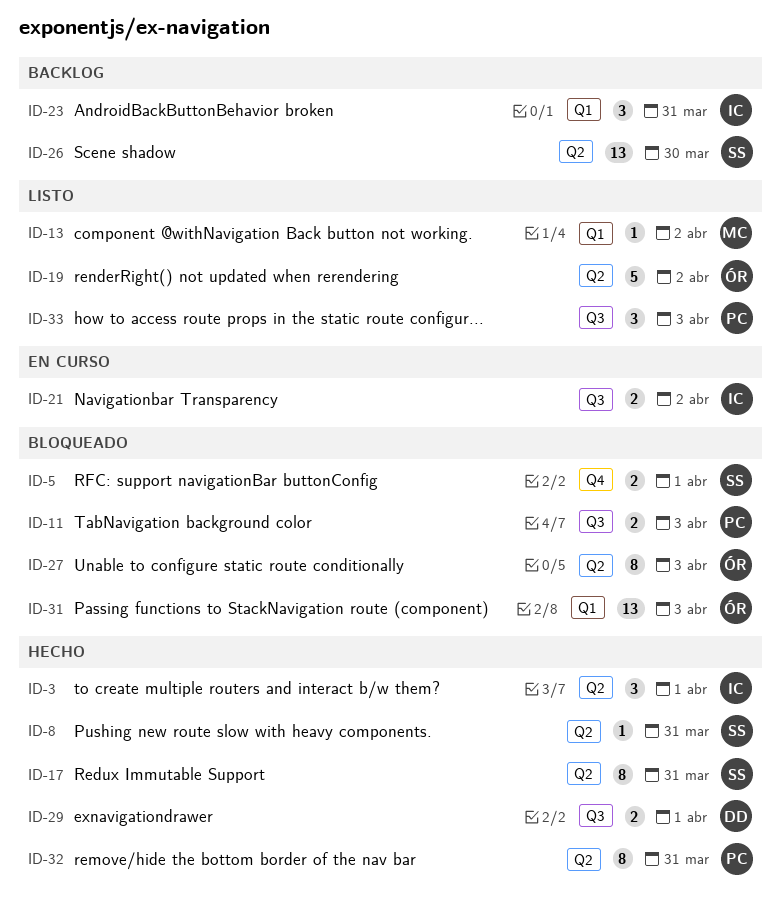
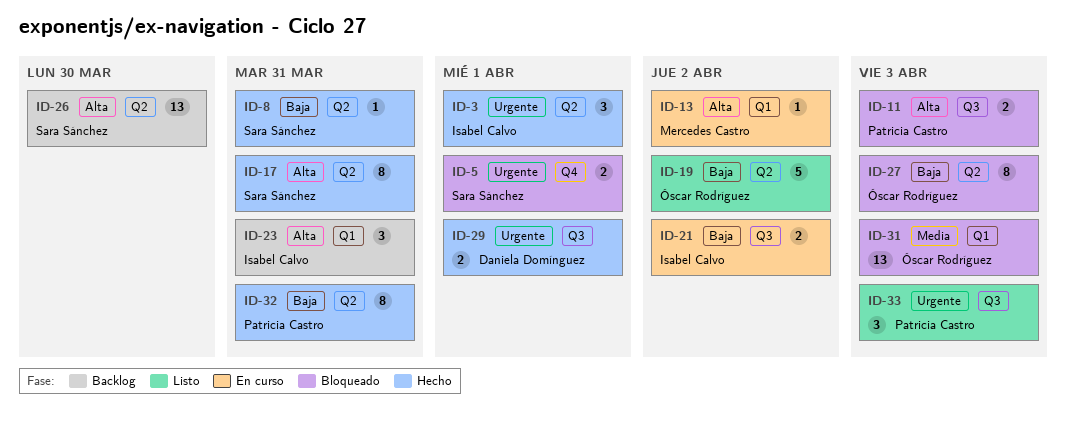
ID-13, status: Listo -> En curso

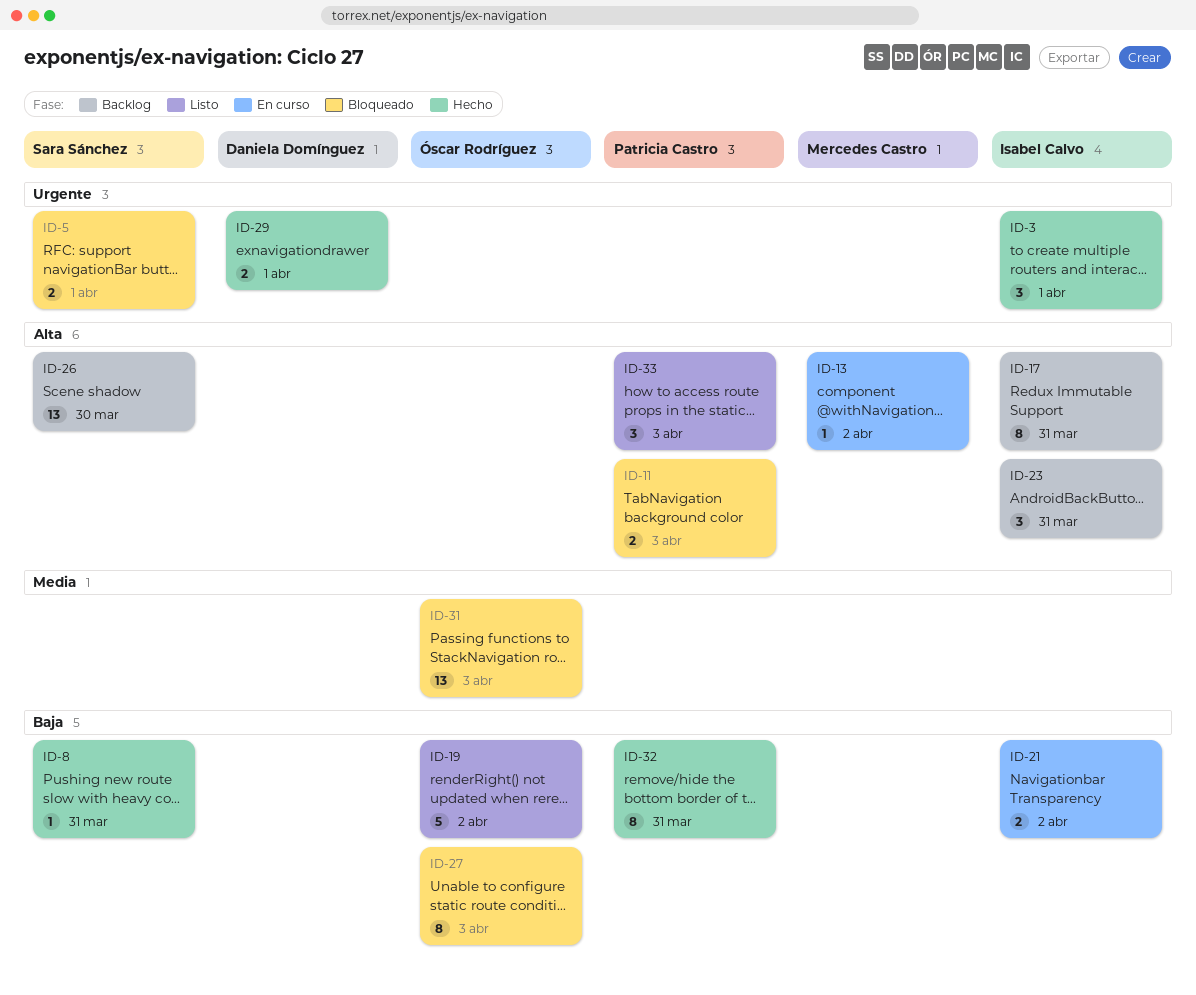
ID-17, status: Hecho -> Backlog
ID-17, owner: Sara Sánchez -> Isabel Calvo
ID-33, priority: Urgente -> Alta

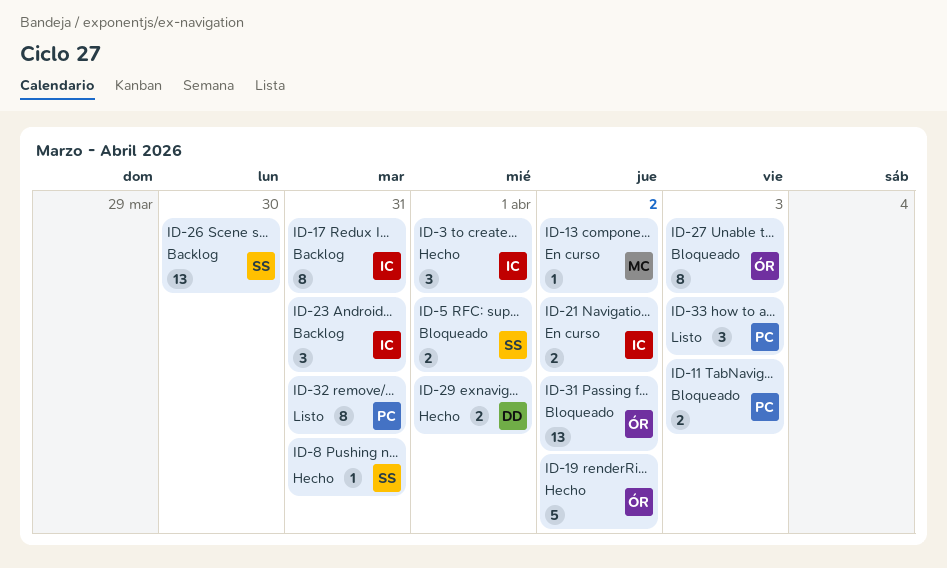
ID-19, status: Listo -> Hecho
ID-31, due: Apr 3 -> Apr 2
ID-32, status: Hecho -> Listo

